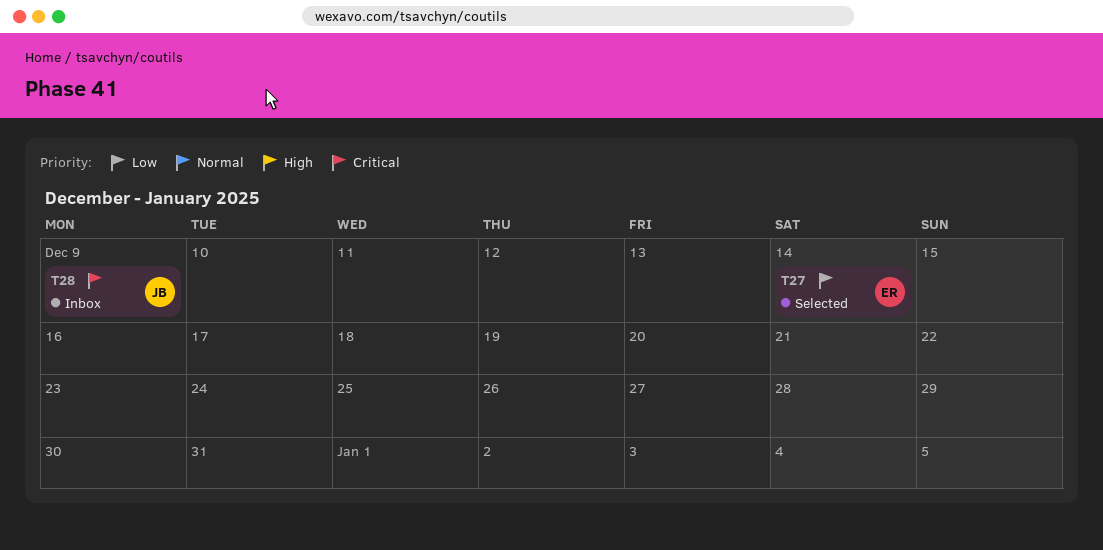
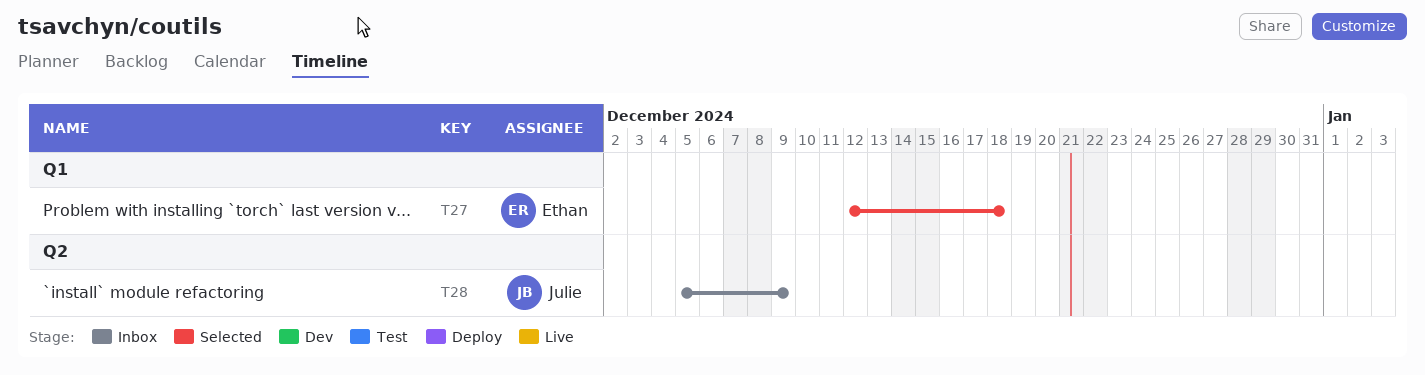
T27, due: Dec 14 -> Dec 18

